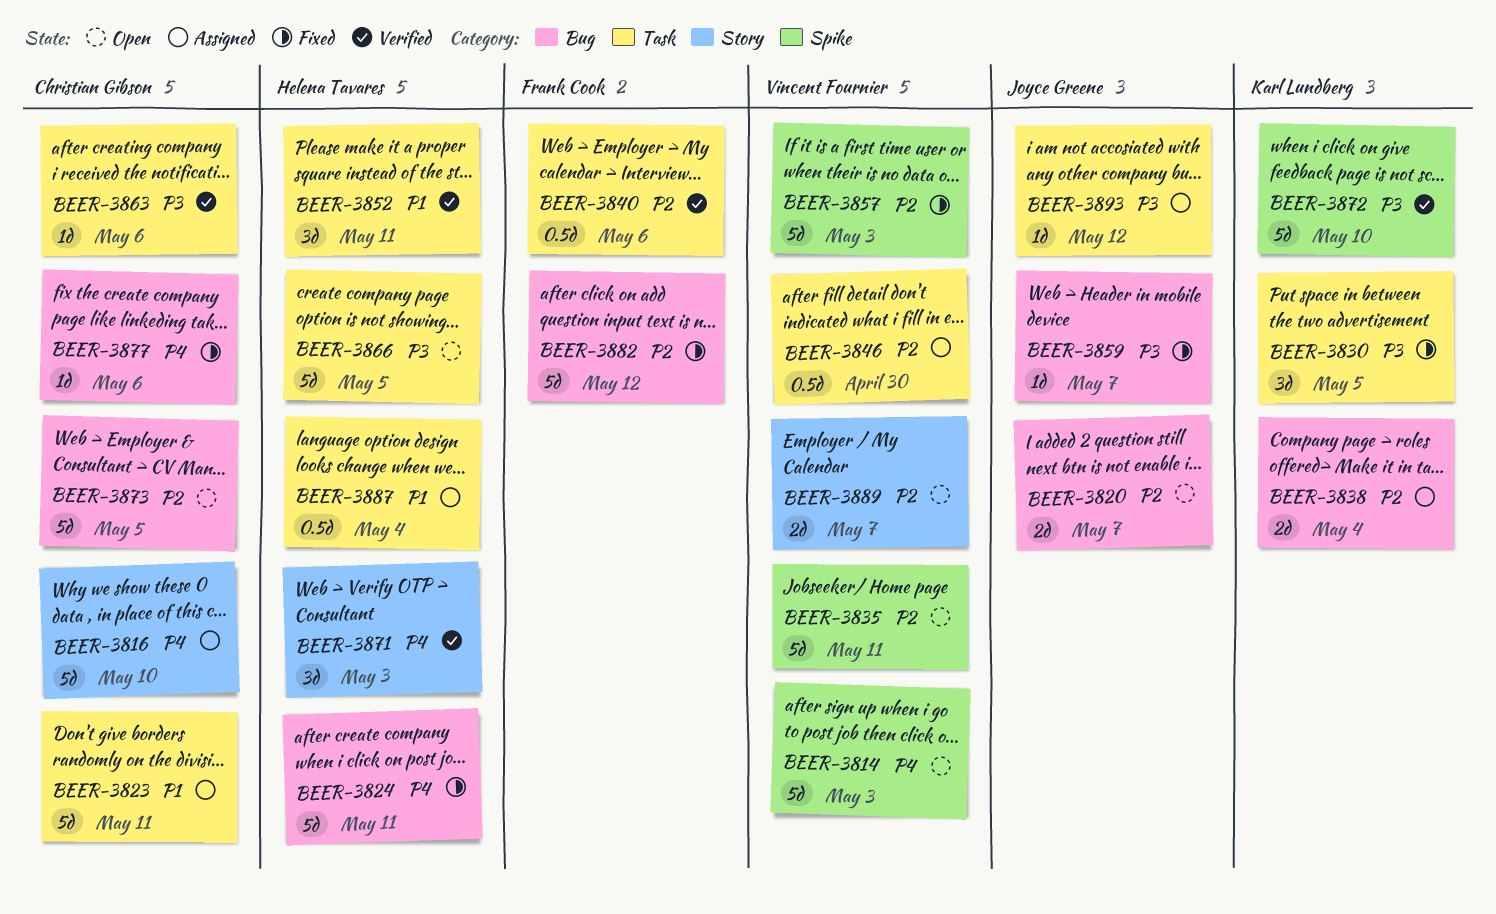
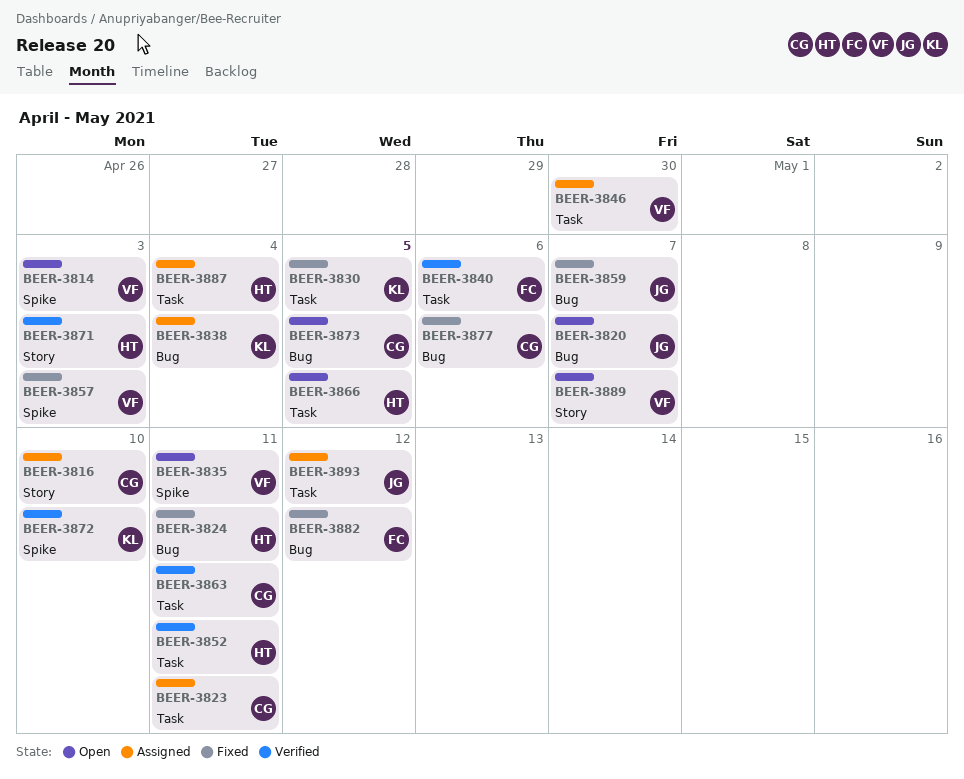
BEER-3863, due: May 6 -> May 11

